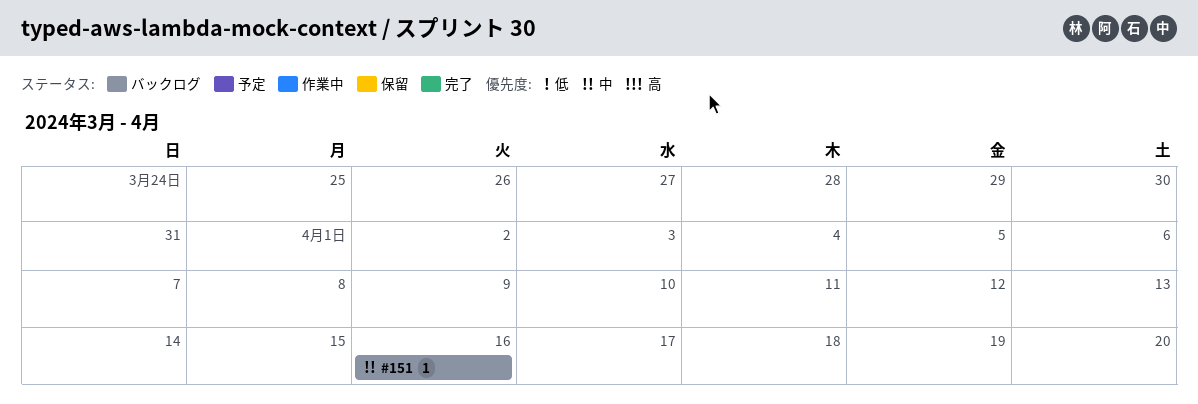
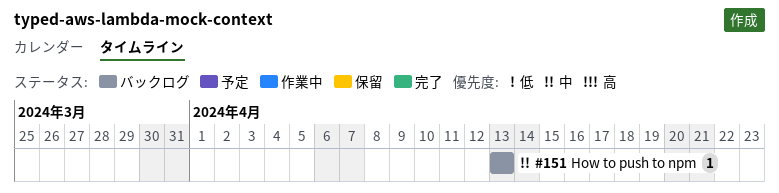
#151, start: Apr 16 -> Apr 13
#151, due: Apr 16 -> Apr 13

